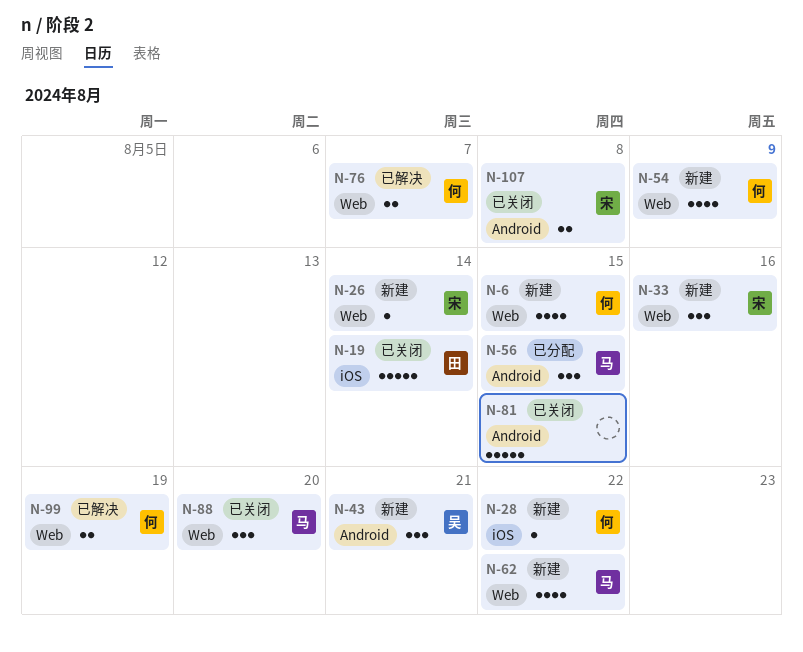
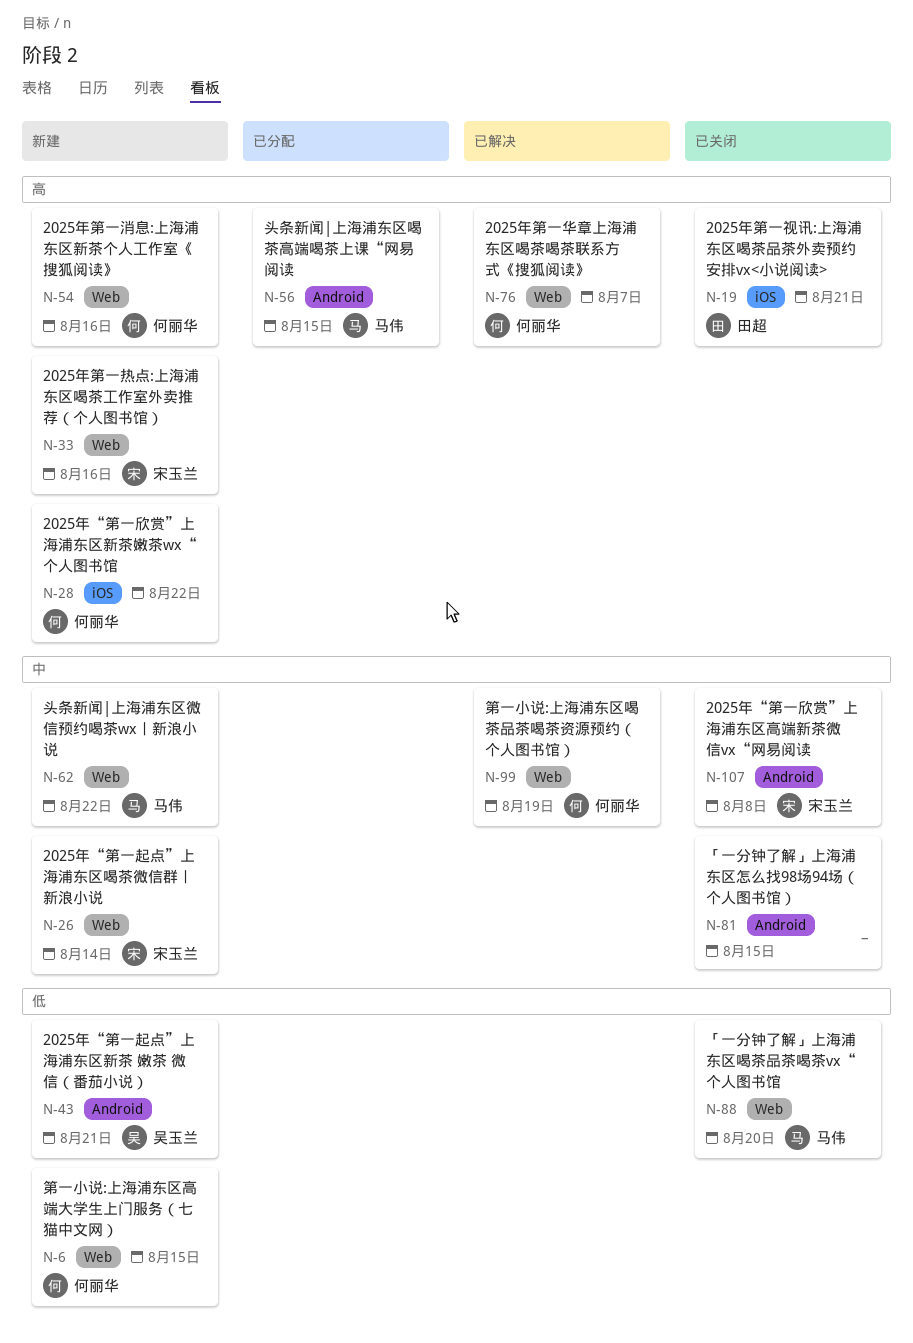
N-19, due: Aug 14 -> Aug 21
N-54, due: Aug 9 -> Aug 16

